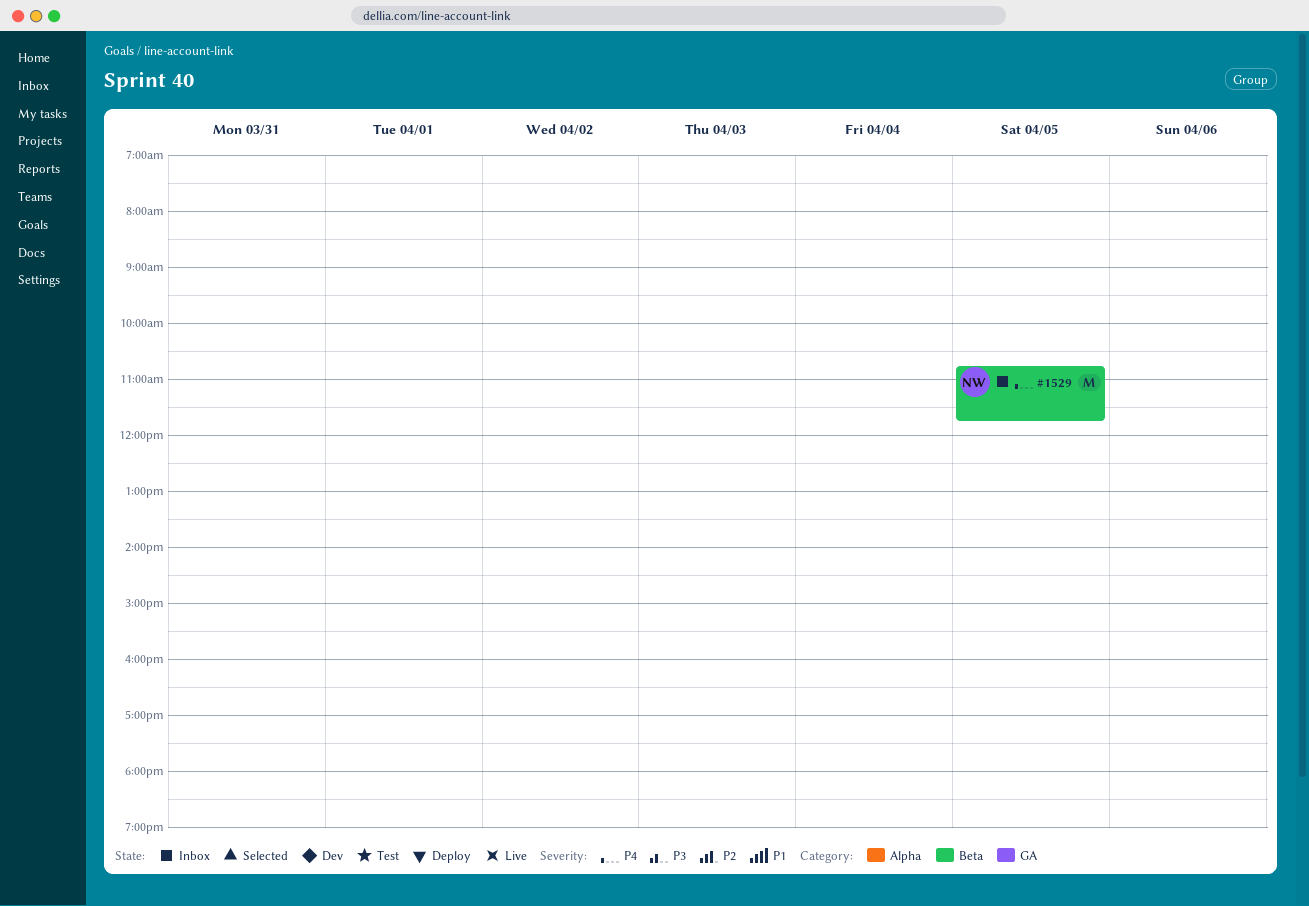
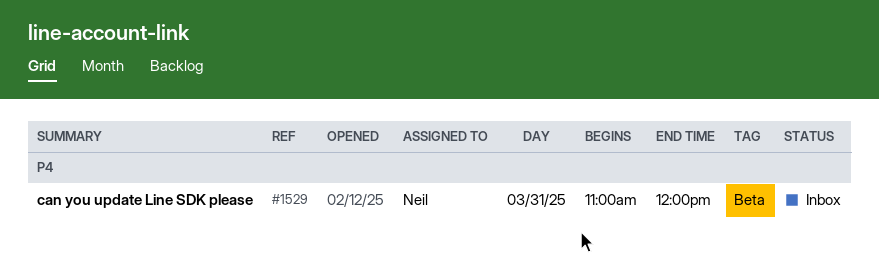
#1529, day: Apr 5 -> Mar 31
#1529, begins: 10:45 -> 11:00
#1529, ends: 11:45 -> 12:00

